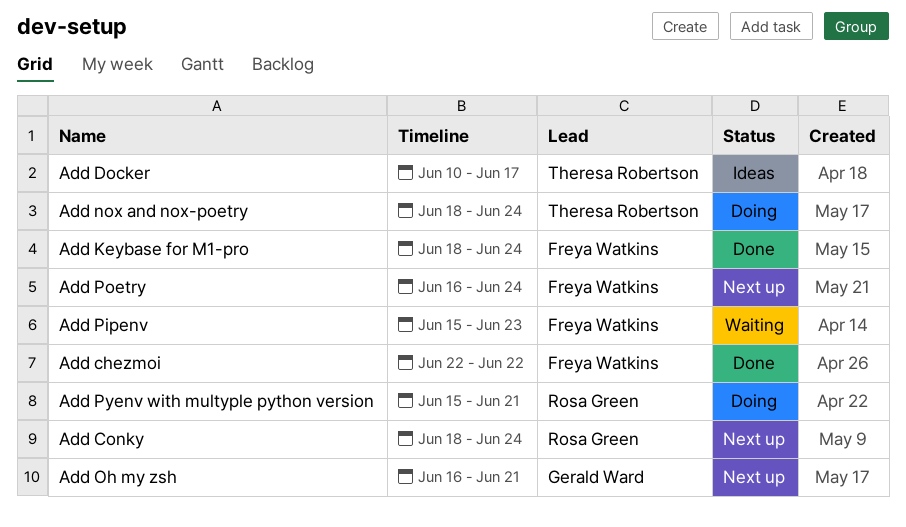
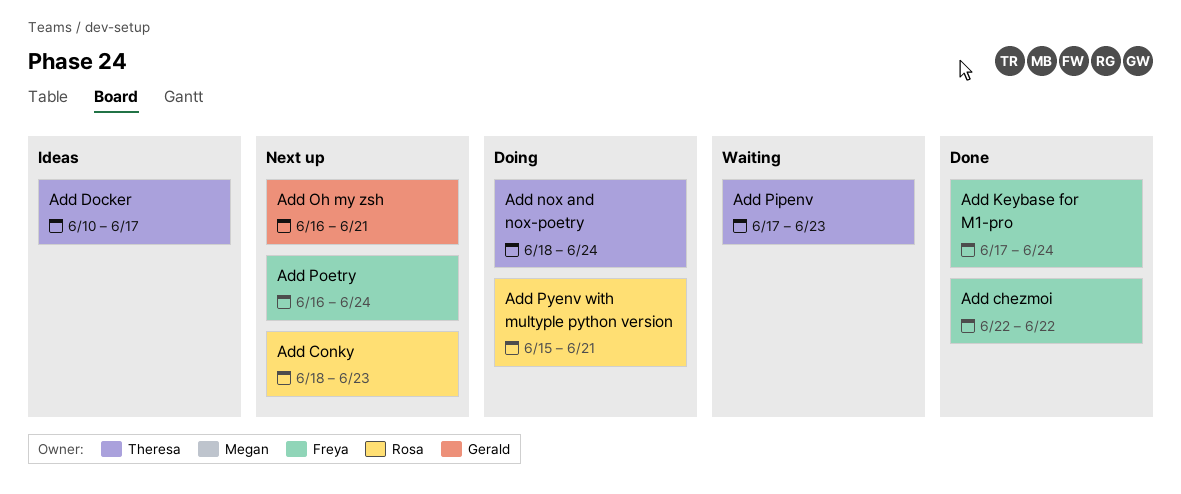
Add Conky, due: Jun 24 -> Jun 23
Add Keybase for M1-pro, start: Jun 18 -> Jun 17
Add Pipenv, owner: Freya Watkins -> Theresa Robertson
Add Pipenv, start: Jun 15 -> Jun 17

